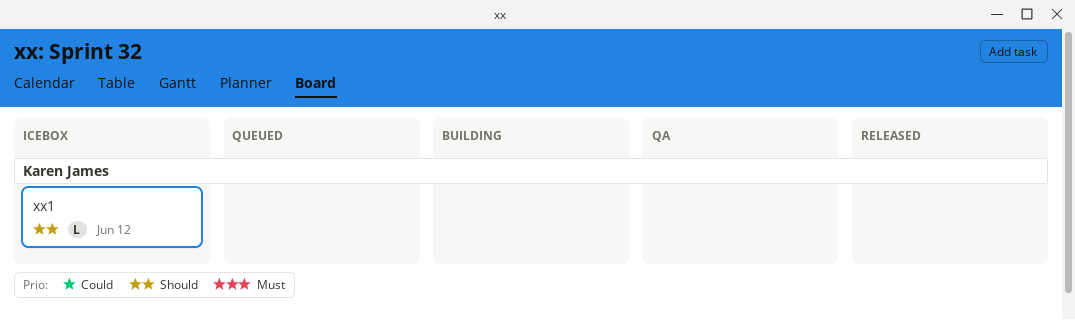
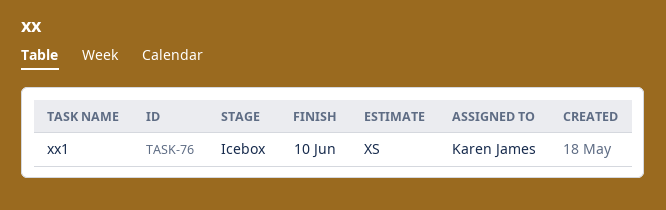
xx1, estimate: L -> XS
xx1, due: Jun 12 -> Jun 10

